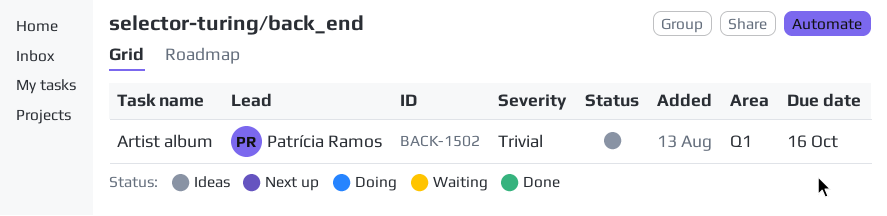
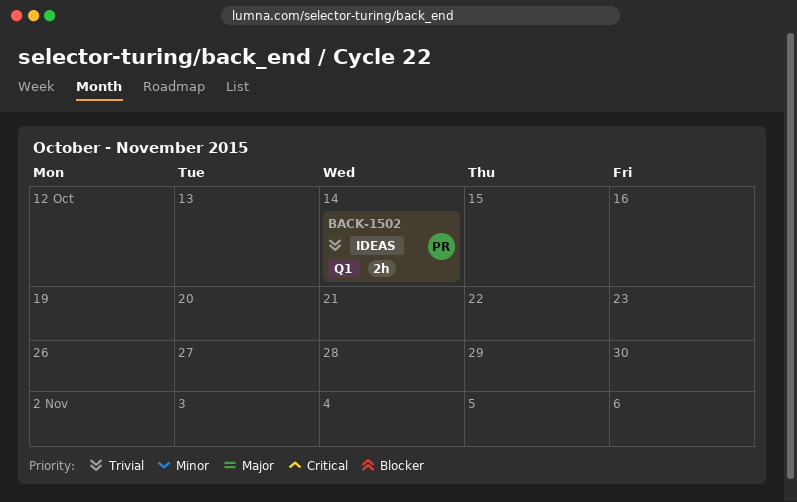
BACK-1502, due: Oct 16 -> Oct 14

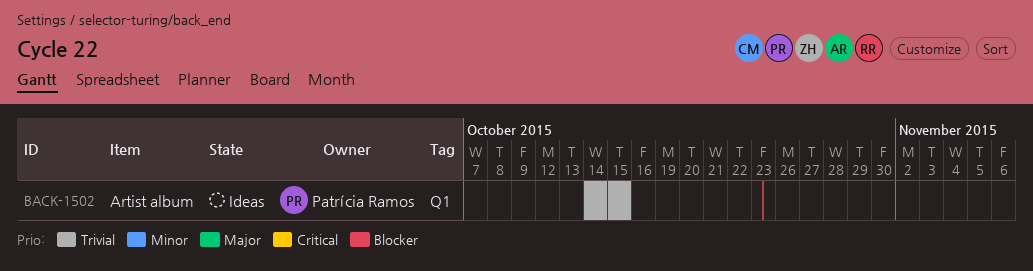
BACK-1502, due: Oct 14 -> Oct 15

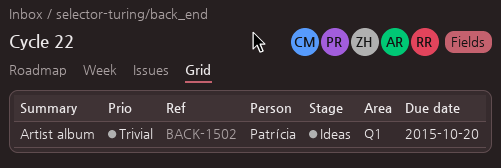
BACK-1502, due: Oct 15 -> Oct 20

